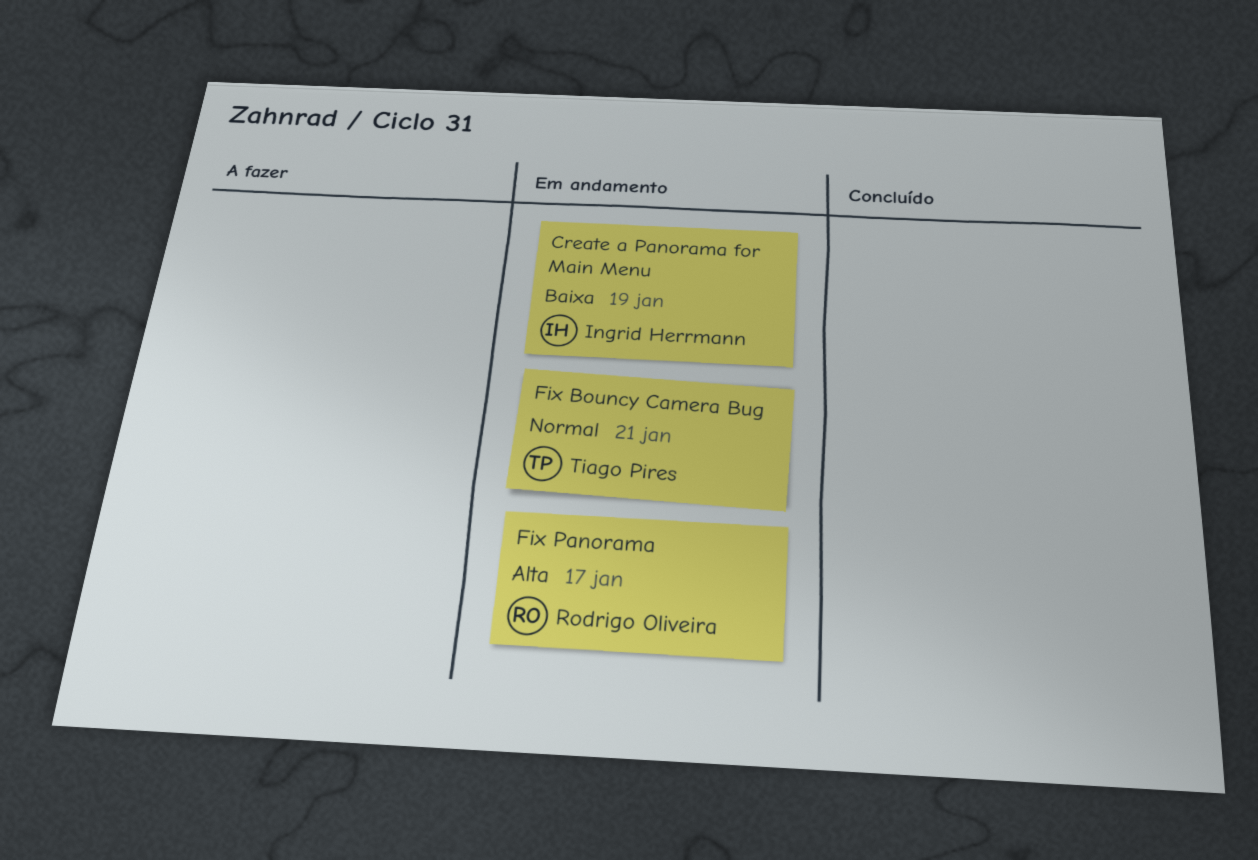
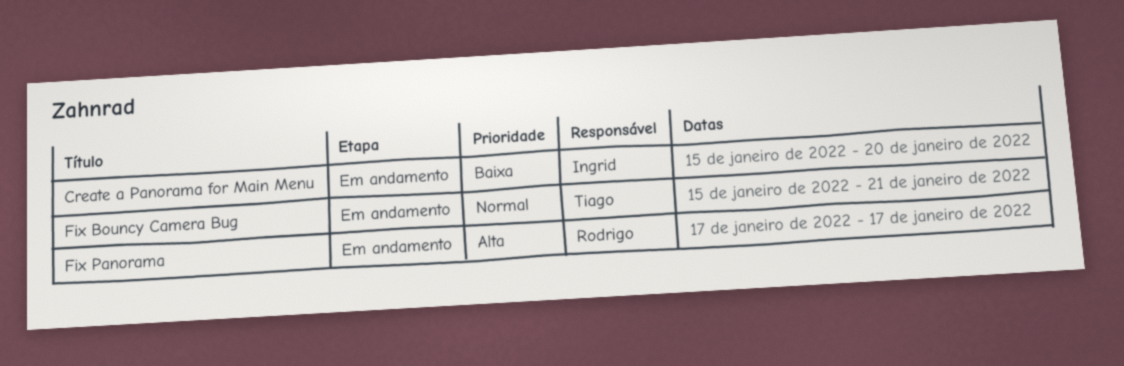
Create a Panorama for Main Menu, due: Jan 19 -> Jan 20

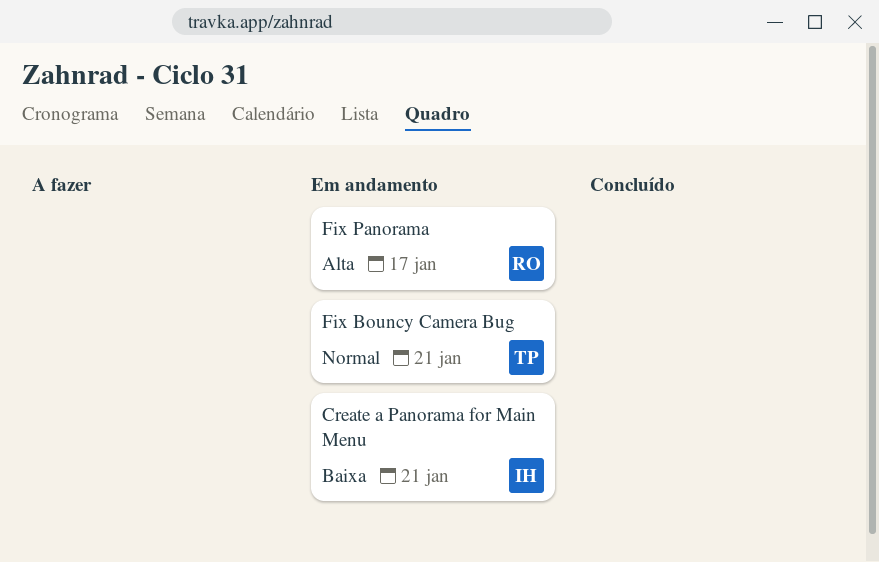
Create a Panorama for Main Menu, due: Jan 20 -> Jan 21

